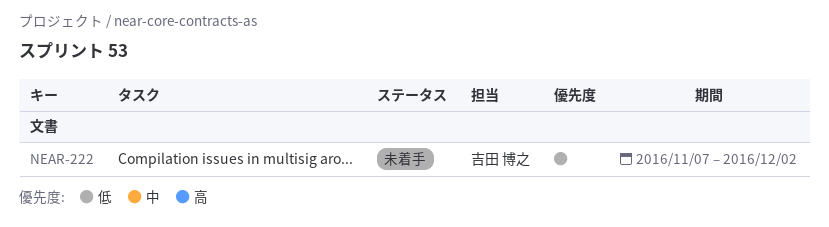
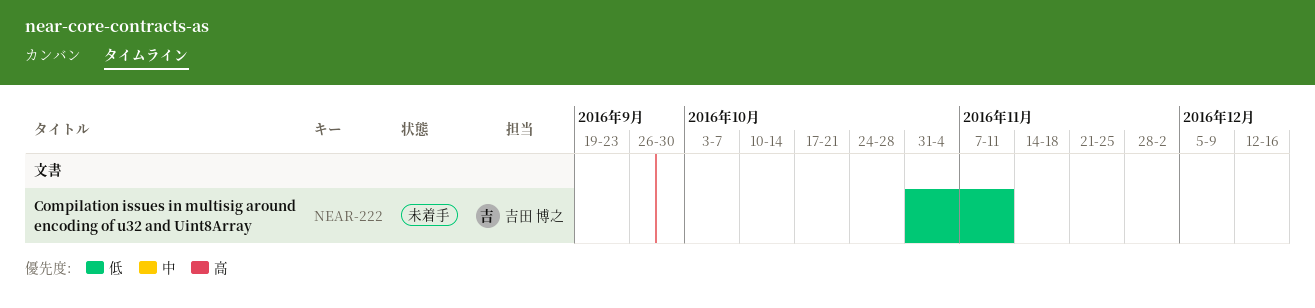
NEAR-222, start: Nov 7 -> Oct 31
NEAR-222, due: Dec 2 -> Nov 11

